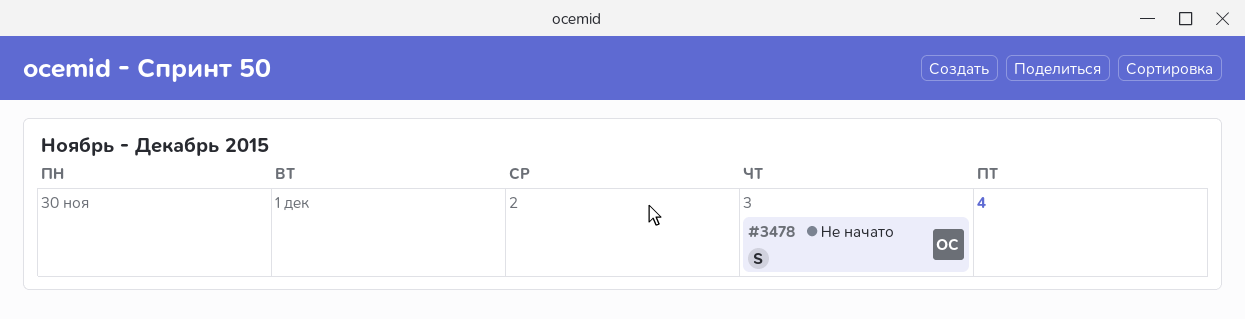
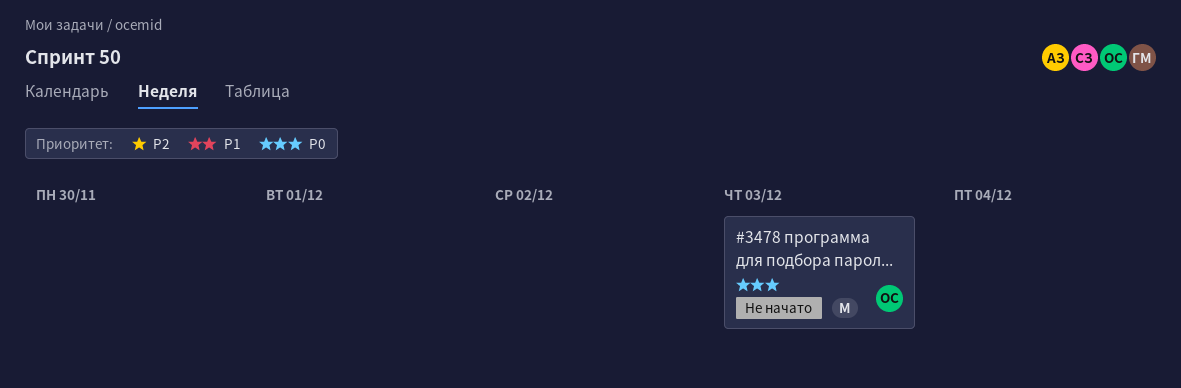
#3478, estimate: S -> M

